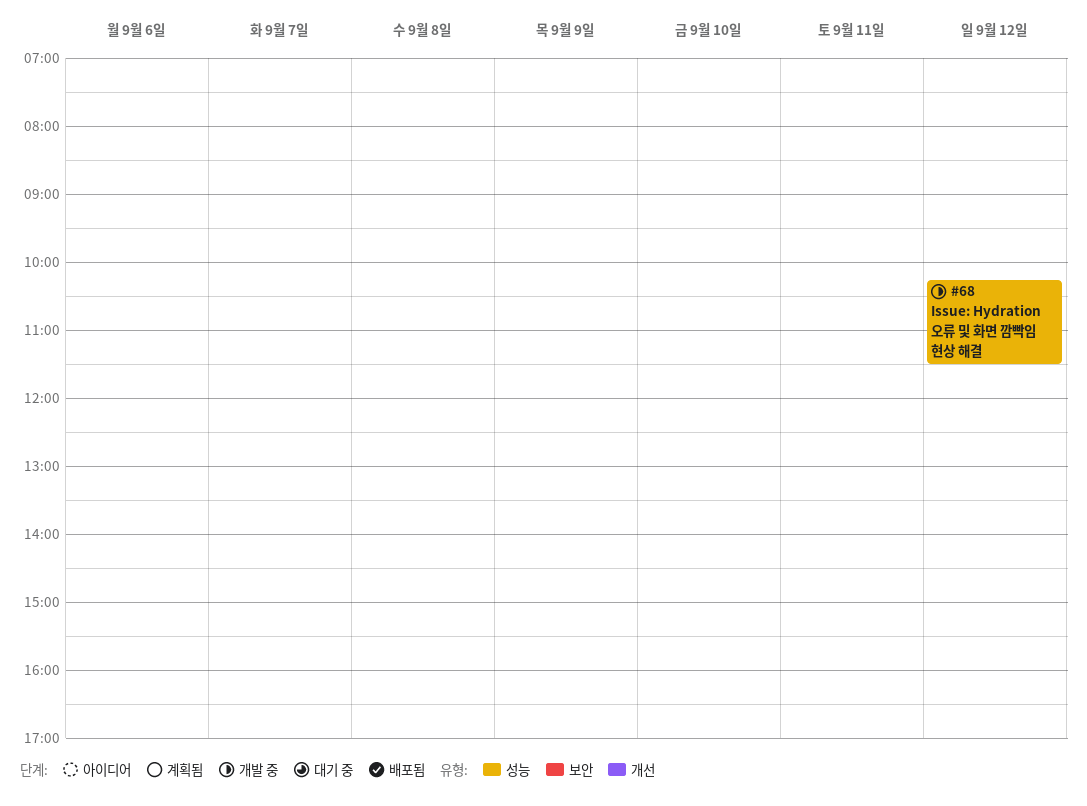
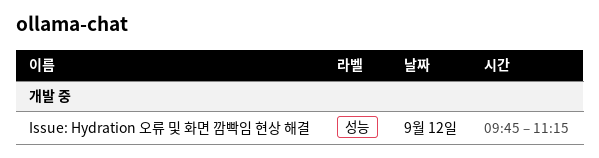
Issue: Hydration 오류 및 화면 깜빡임 현상 해결, begins: 10:15 -> 09:45
Issue: Hydration 오류 및 화면 깜빡임 현상 해결, ends: 11:30 -> 11:15

